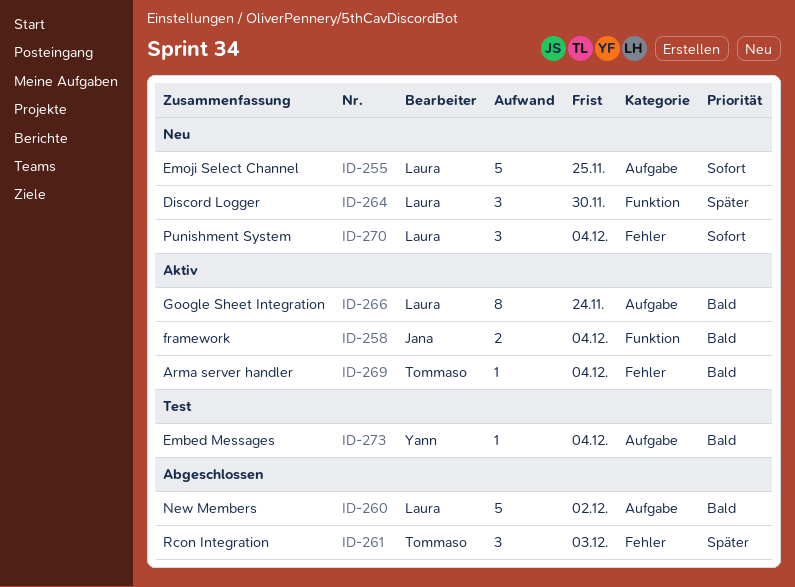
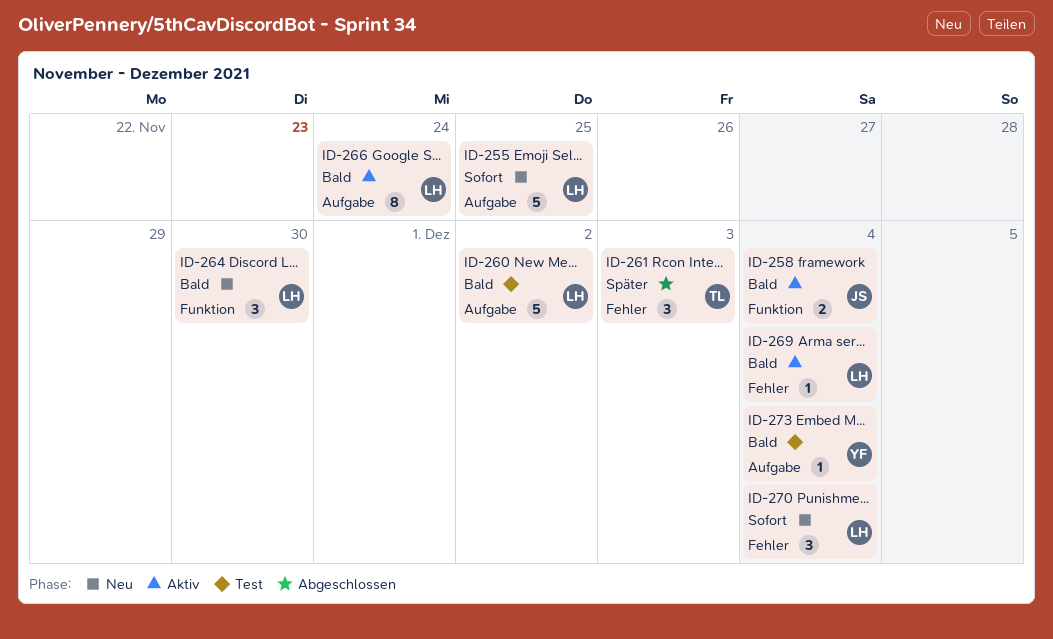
ID-260, status: Abgeschlossen -> Test
ID-264, priority: Später -> Bald
ID-269, owner: Tommaso -> Laura

